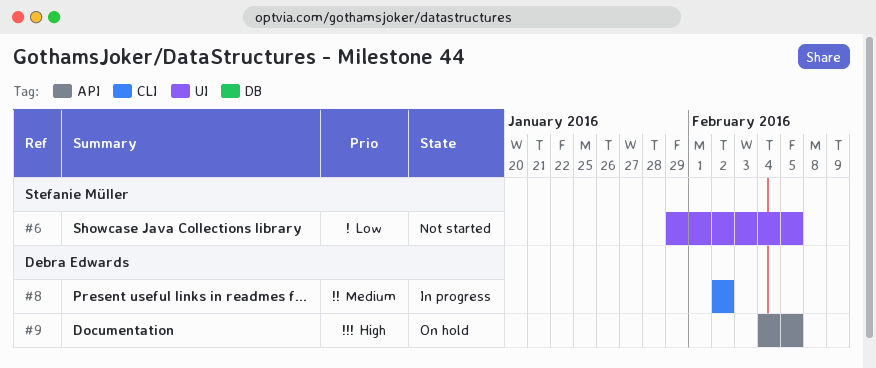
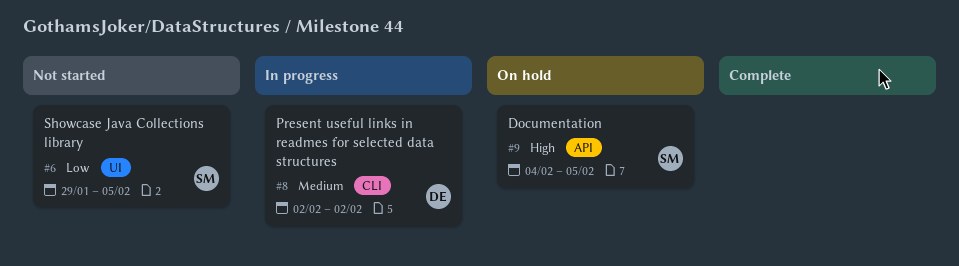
#9, owner: Debra Edwards -> Stefanie Müller

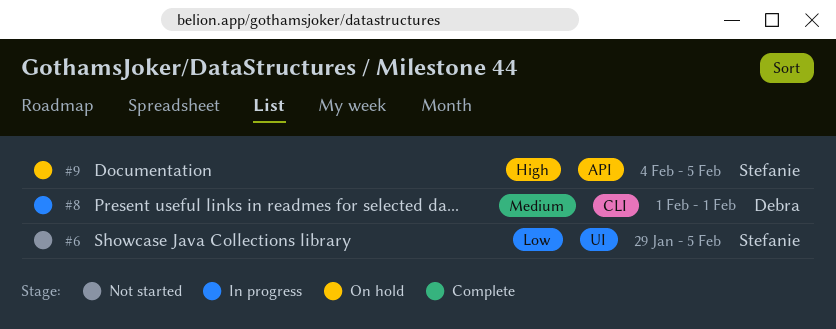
#8, start: Feb 2 -> Feb 1
#8, due: Feb 2 -> Feb 1

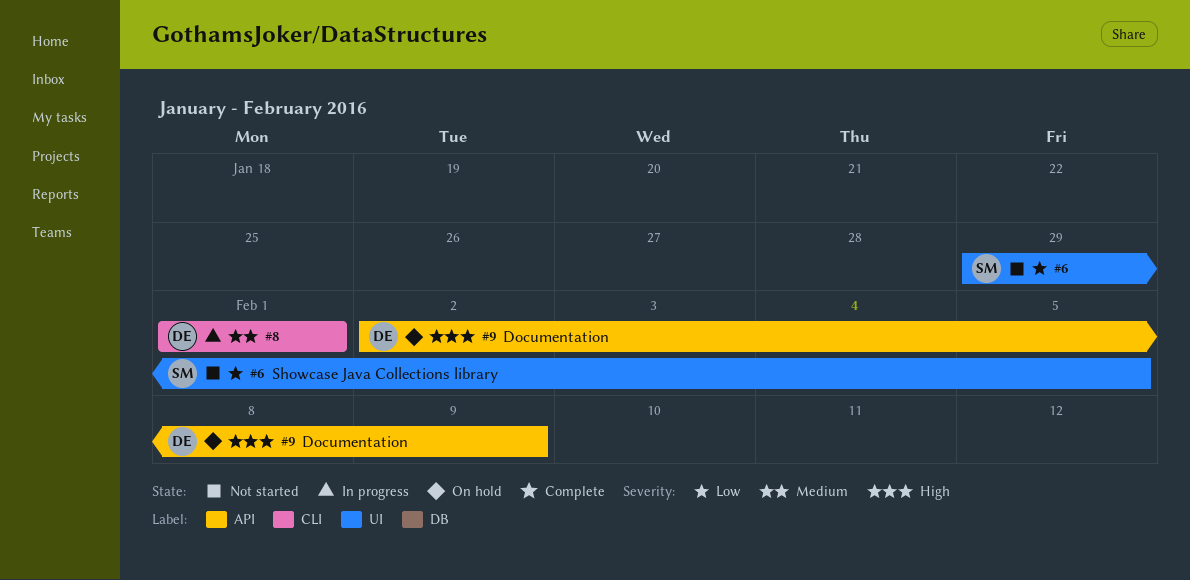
#9, owner: Stefanie -> Debra
#9, start: Feb 4 -> Feb 2
#9, due: Feb 5 -> Feb 9

